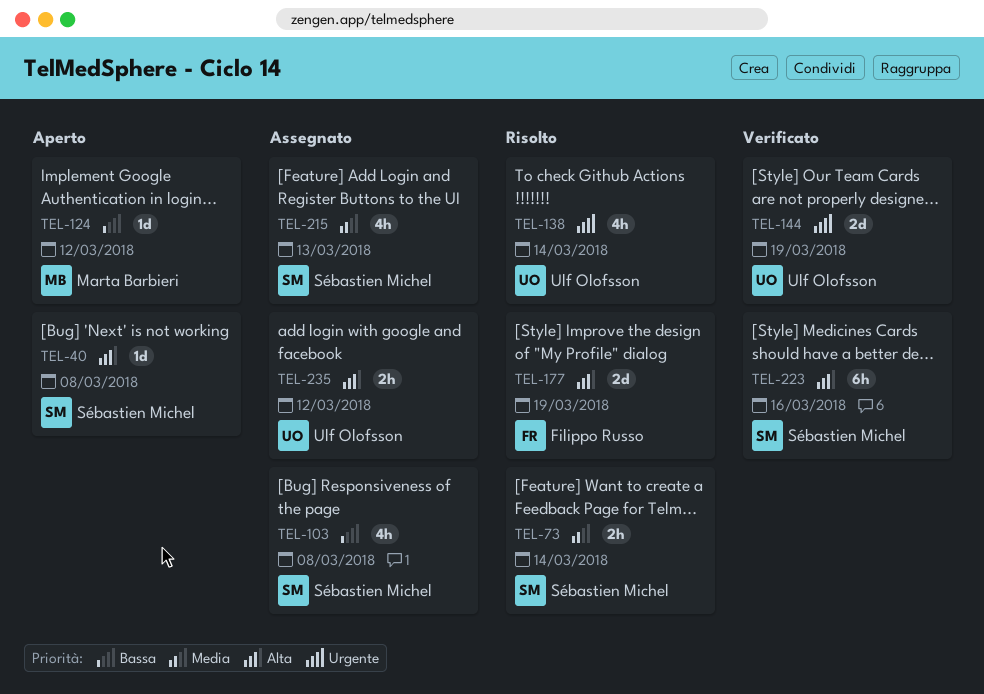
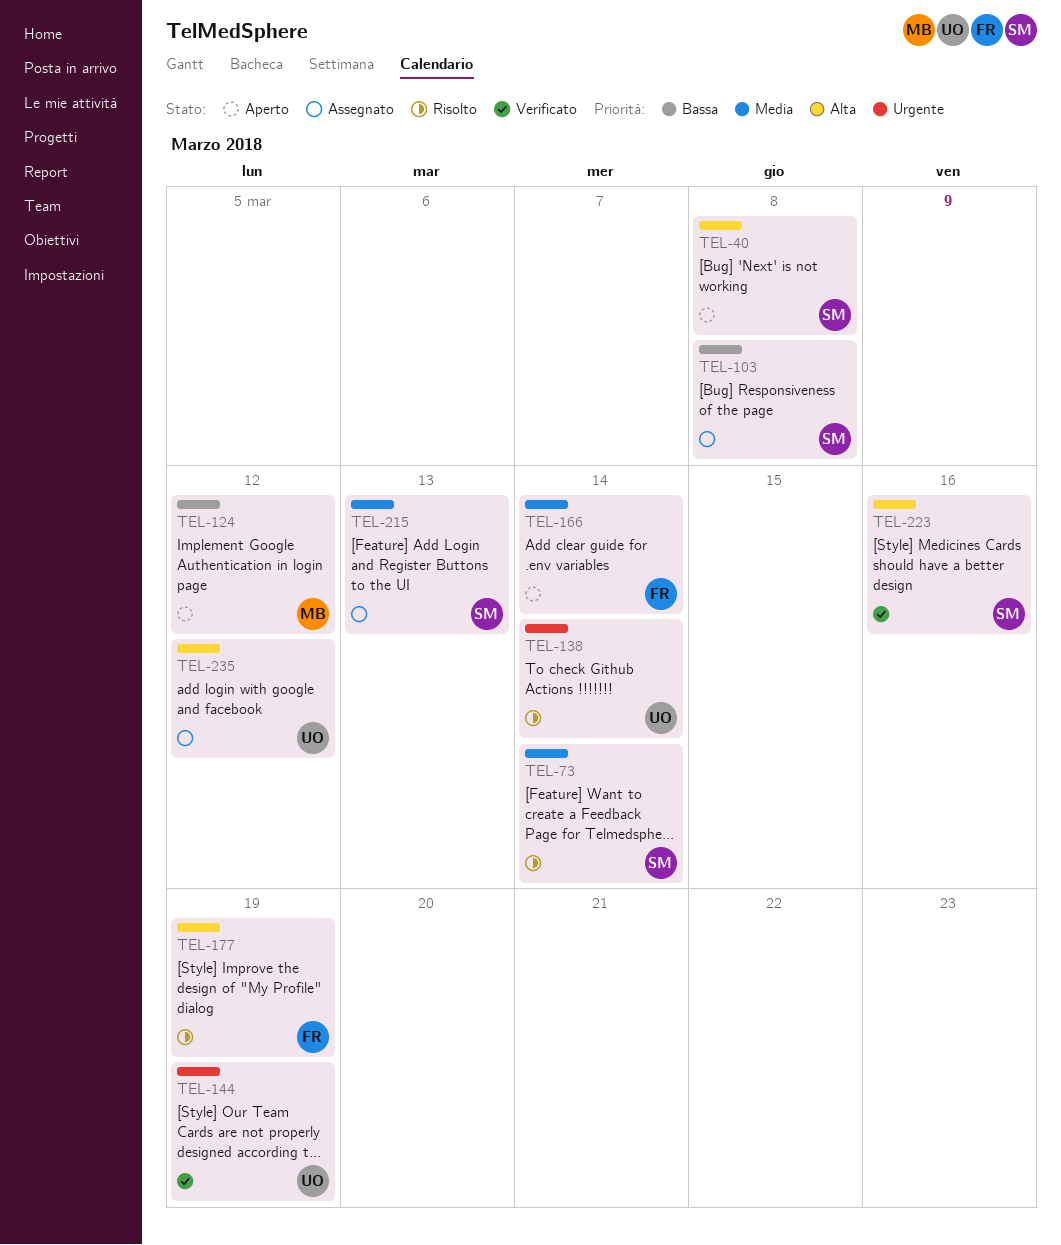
TEL-166: none -> present

